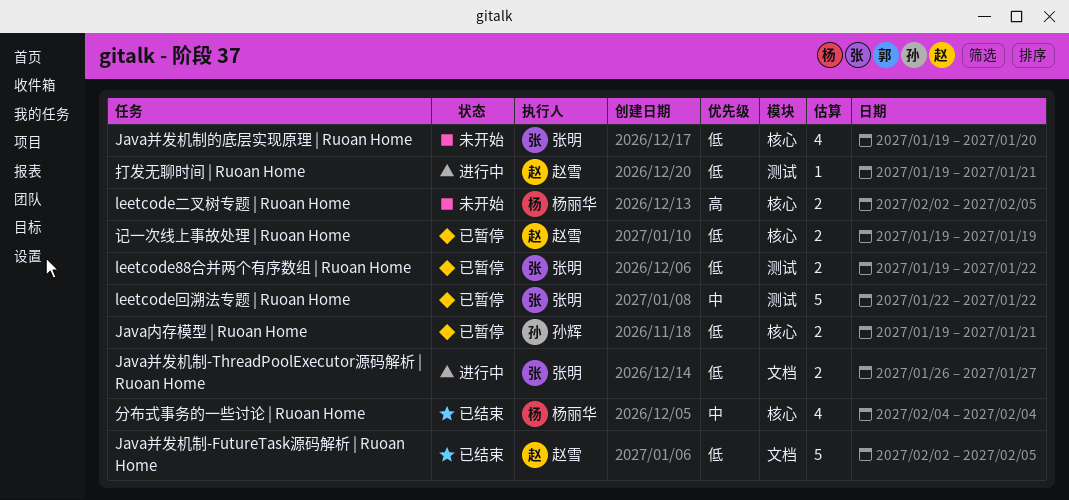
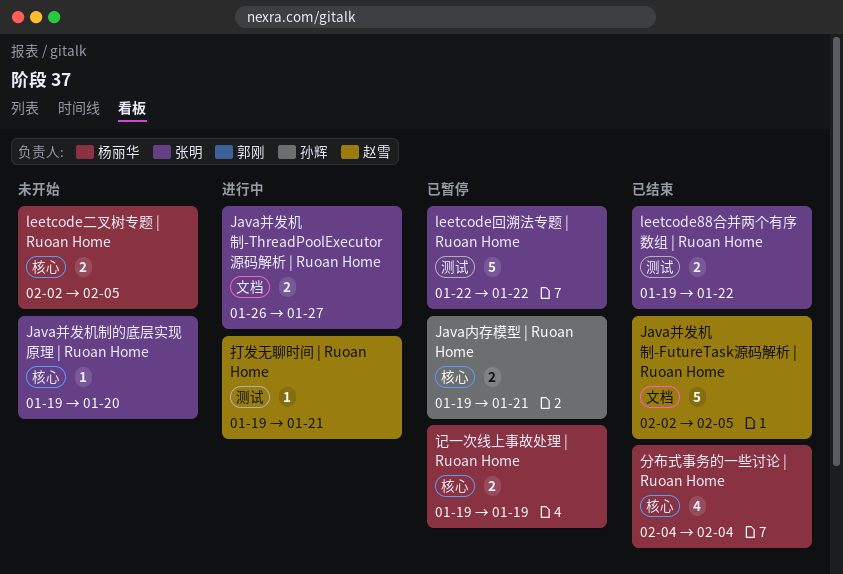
Java并发机制的底层实现原理 | Ruoan Home, estimate: 4 -> 1
leetcode88合并两个有序数组 | Ruoan Home, status: 已暂停 -> 已结束
记一次线上事故处理 | Ruoan Home, owner: 赵雪 -> 杨丽华

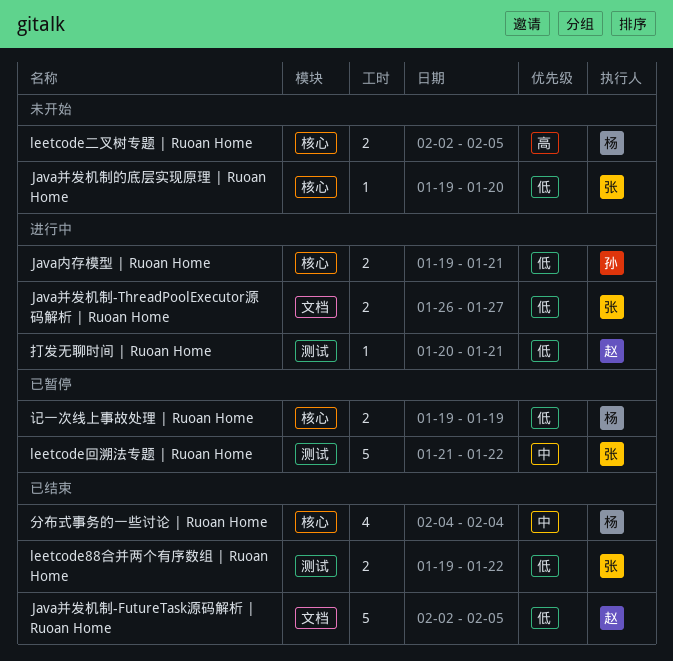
Java内存模型 | Ruoan Home, status: 已暂停 -> 进行中
leetcode回溯法专题 | Ruoan Home, start: Jan 22 -> Jan 21
打发无聊时间 | Ruoan Home, start: Jan 19 -> Jan 20

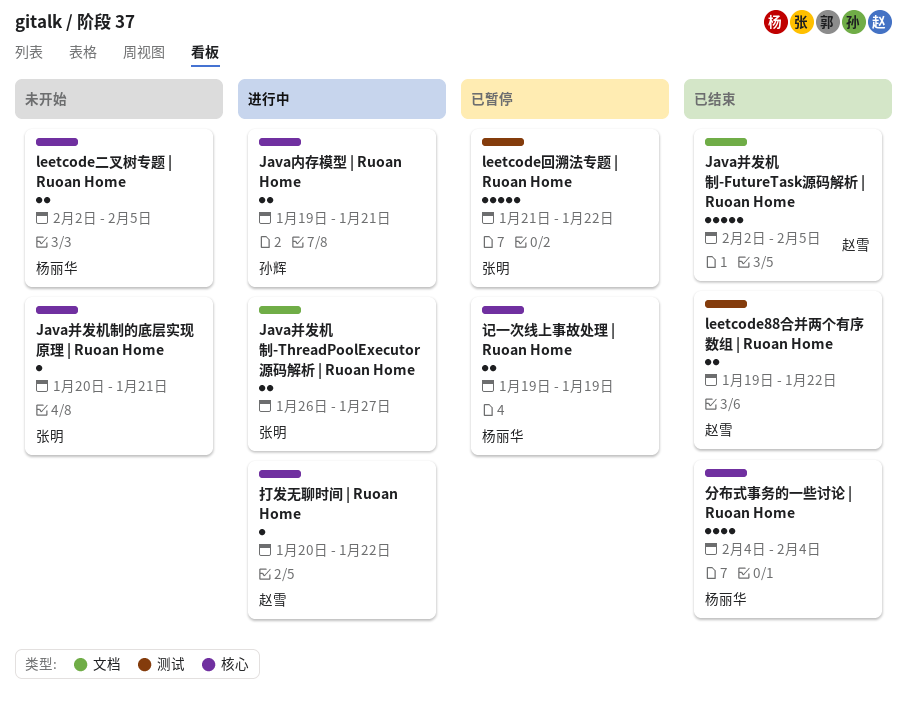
Java并发机制的底层实现原理 | Ruoan Home, start: Jan 19 -> Jan 20
Java并发机制的底层实现原理 | Ruoan Home, due: Jan 20 -> Jan 21
leetcode88合并两个有序数组 | Ruoan Home, owner: 张明 -> 赵雪
打发无聊时间 | Ruoan Home, label: 测试 -> 核心
打发无聊时间 | Ruoan Home, due: Jan 21 -> Jan 22

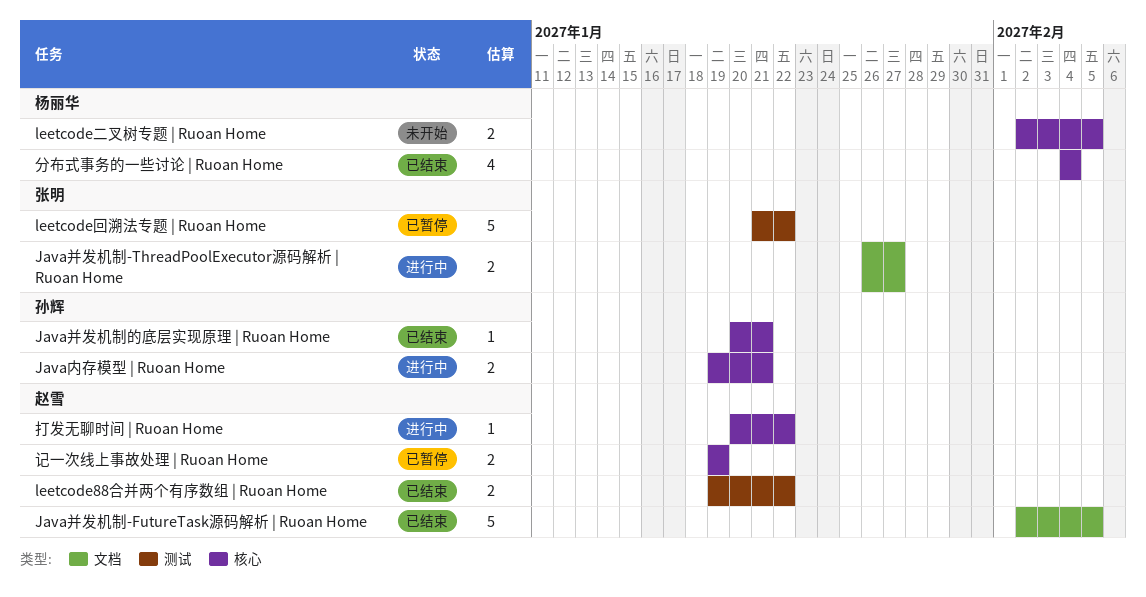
Java并发机制的底层实现原理 | Ruoan Home, status: 未开始 -> 已结束
Java并发机制的底层实现原理 | Ruoan Home, owner: 张明 -> 孙辉
记一次线上事故处理 | Ruoan Home, owner: 杨丽华 -> 赵雪

